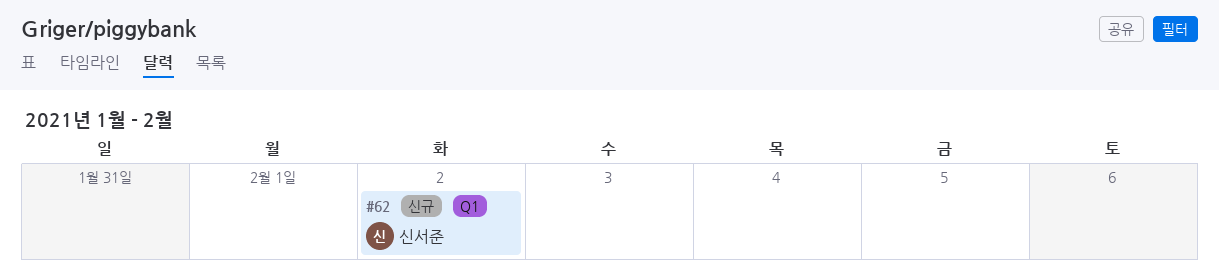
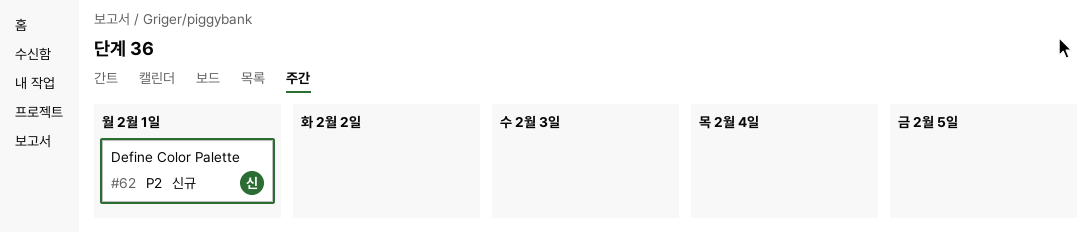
#62, due: Feb 2 -> Feb 1

